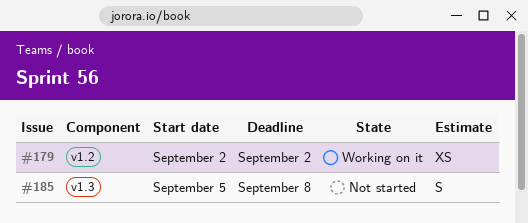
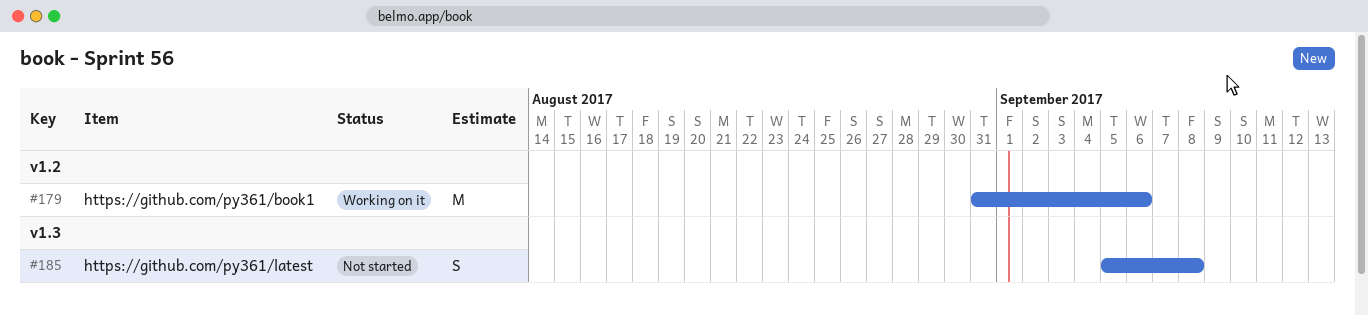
#179, estimate: XS -> M
#179, start: Sep 2 -> Aug 31
#179, due: Sep 2 -> Sep 6

